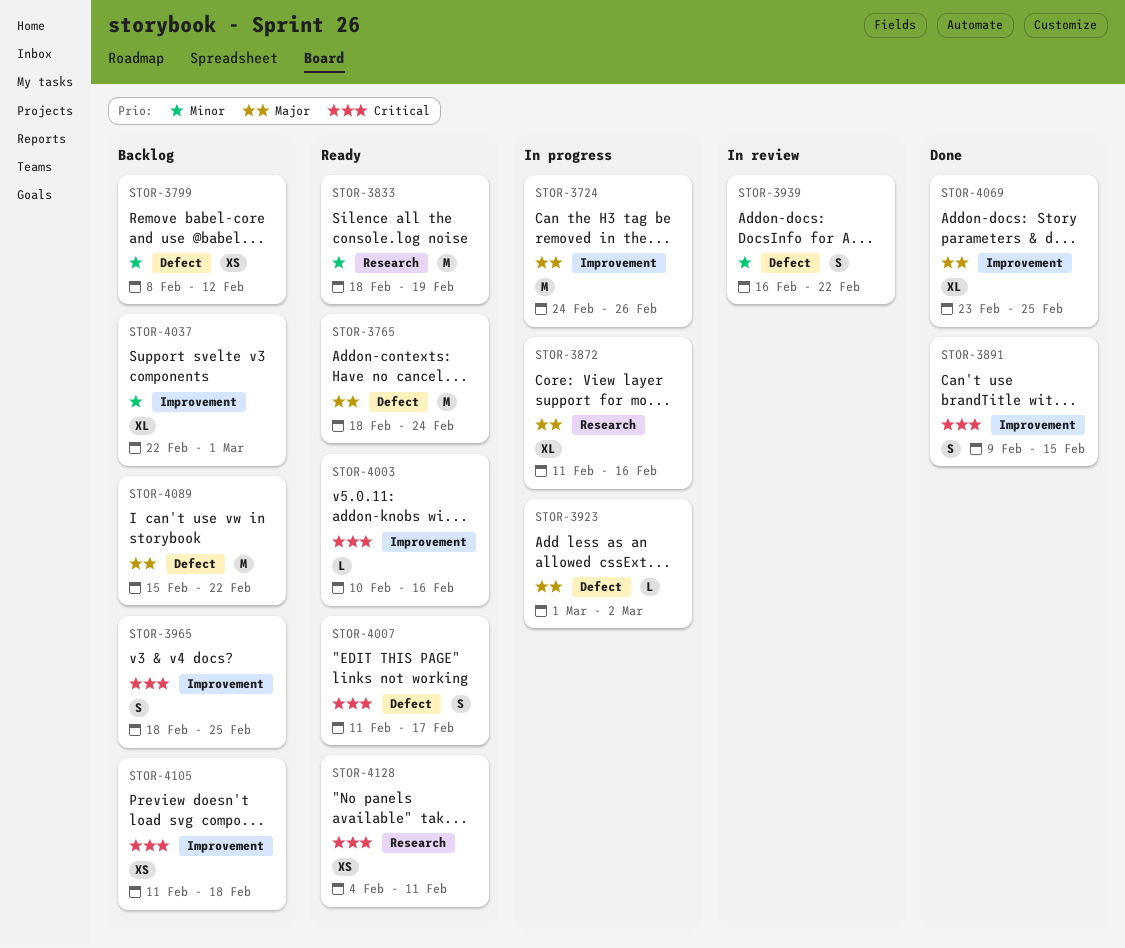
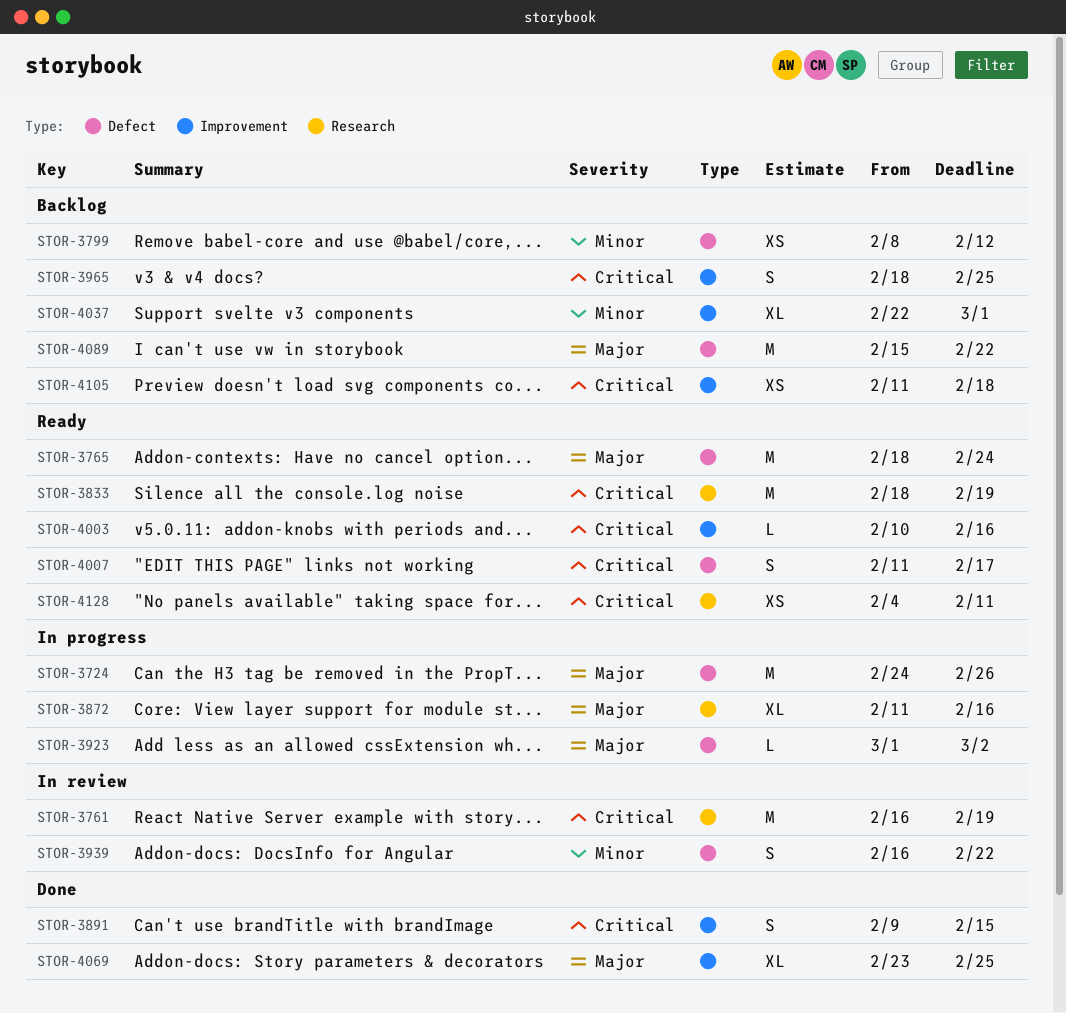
STOR-3724, label: Improvement -> Defect
STOR-3761: none -> present
STOR-3833, priority: Minor -> Critical

